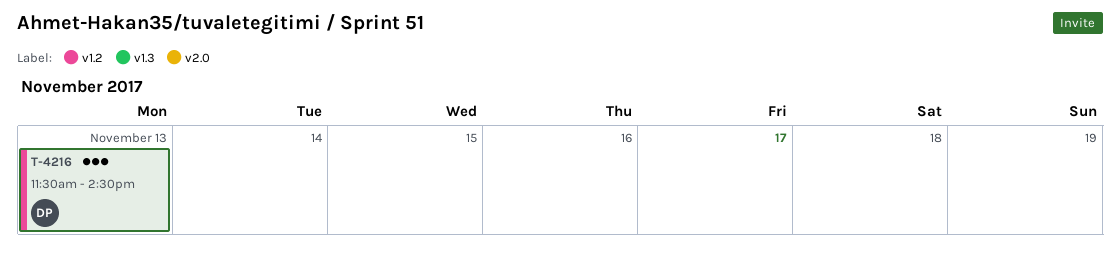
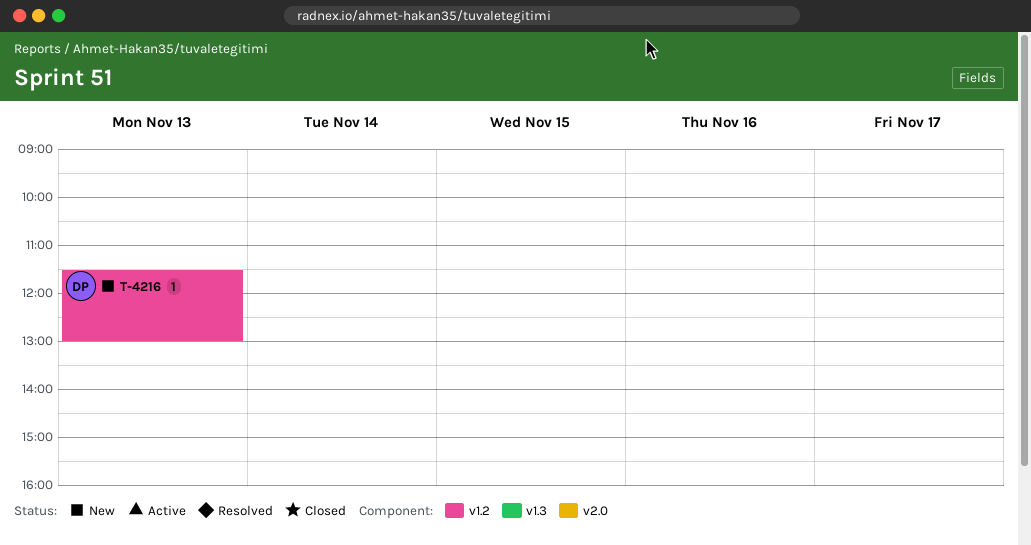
T-4216, estimate: 3 -> 1
T-4216, ends: 14:30 -> 13:00

